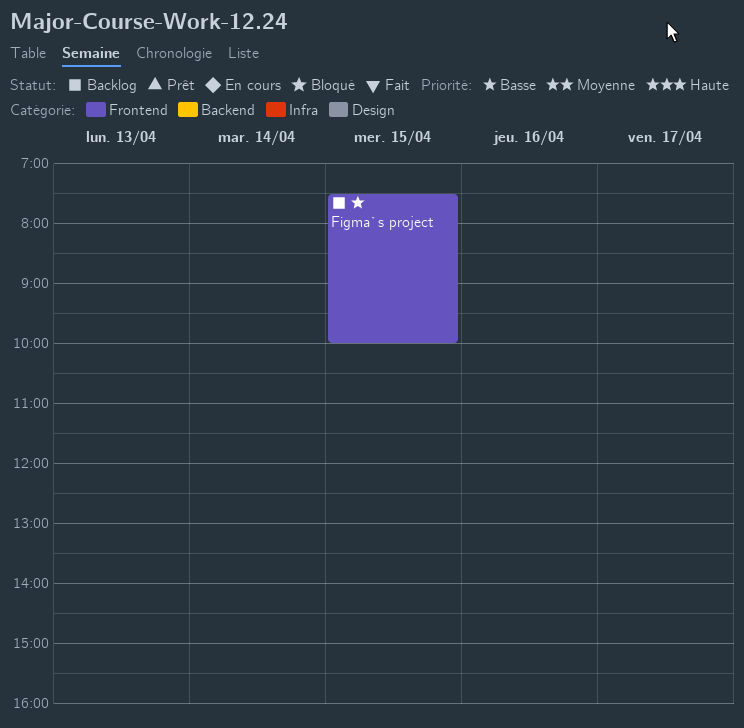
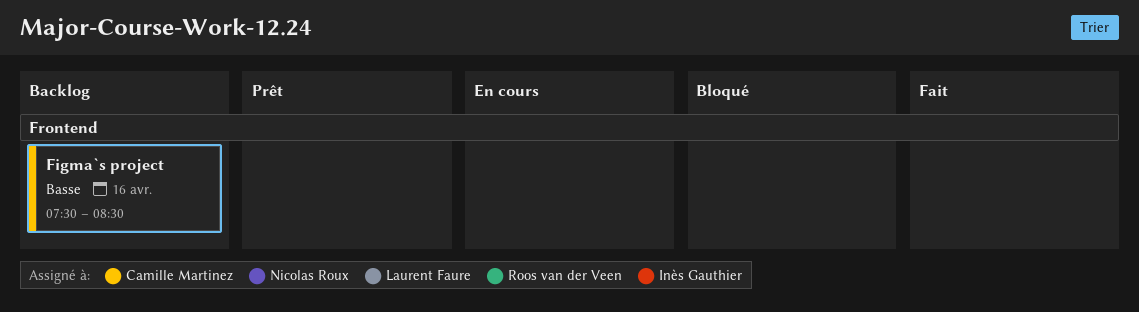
Figma`s project, day: Apr 15 -> Apr 16
Figma`s project, ends: 10:00 -> 08:30

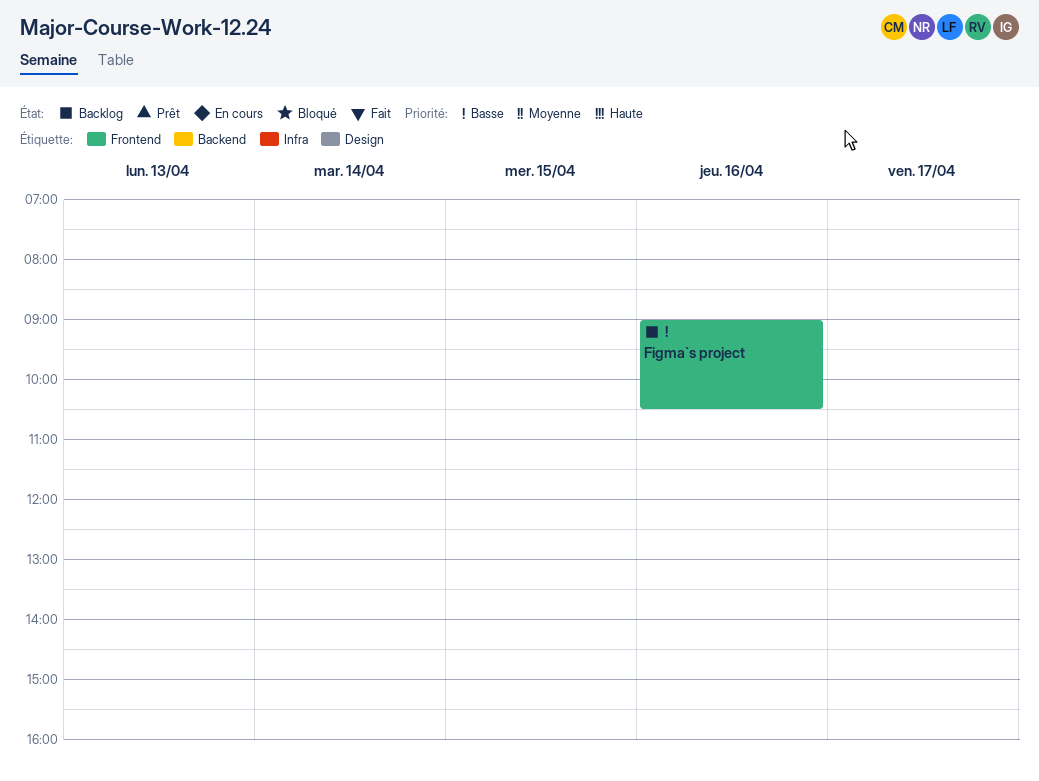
Figma`s project, begins: 07:30 -> 09:00
Figma`s project, ends: 08:30 -> 10:30

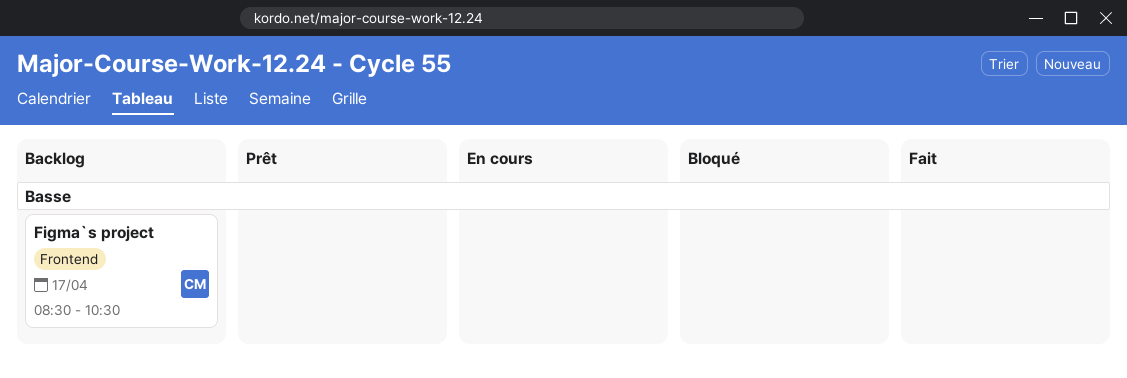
Figma`s project, day: Apr 16 -> Apr 17
Figma`s project, begins: 09:00 -> 08:30

